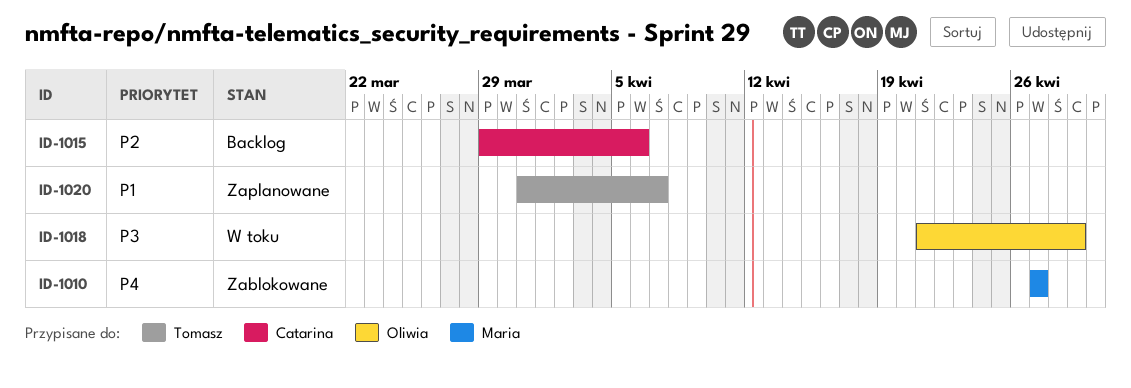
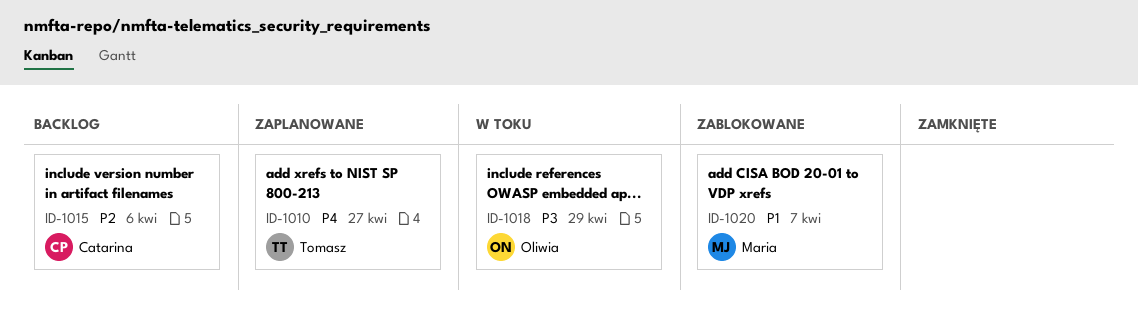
ID-1010, status: Zablokowane -> Zaplanowane
ID-1010, owner: Maria -> Tomasz
ID-1020, status: Zaplanowane -> Zablokowane
ID-1020, owner: Tomasz -> Maria

